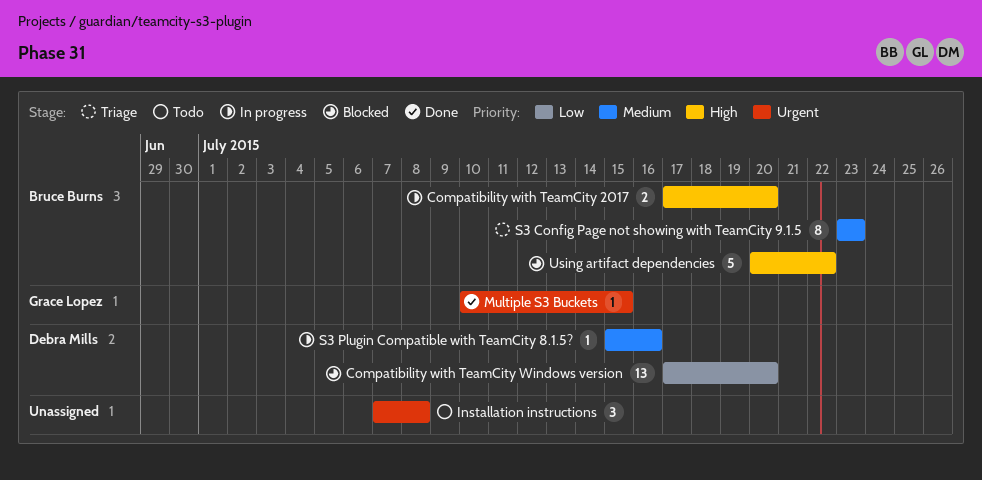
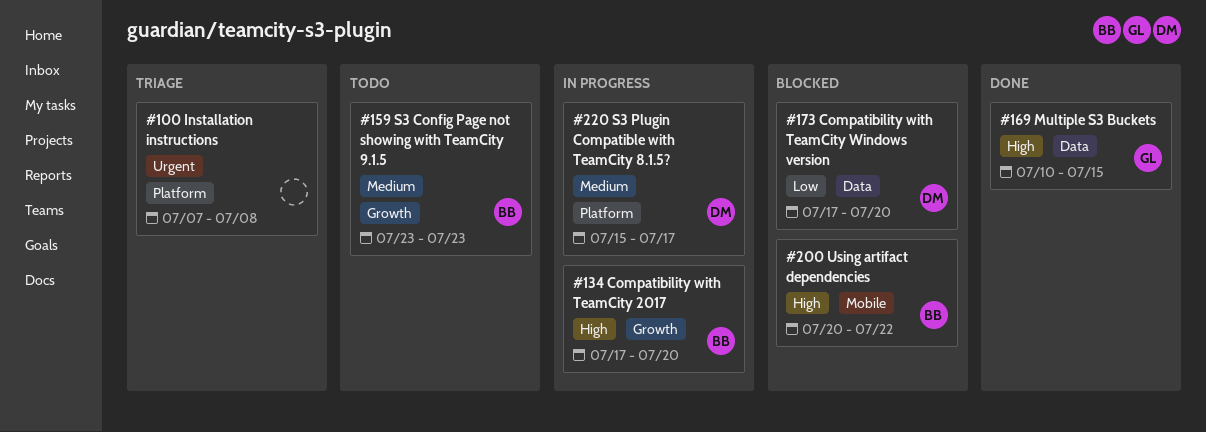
Installation instructions, status: Todo -> Triage
Multiple S3 Buckets, priority: Urgent -> High
S3 Config Page not showing with TeamCity 9.1.5, status: Triage -> Todo
S3 Plugin Compatible with TeamCity 8.1.5?, due: Jul 16 -> Jul 17

